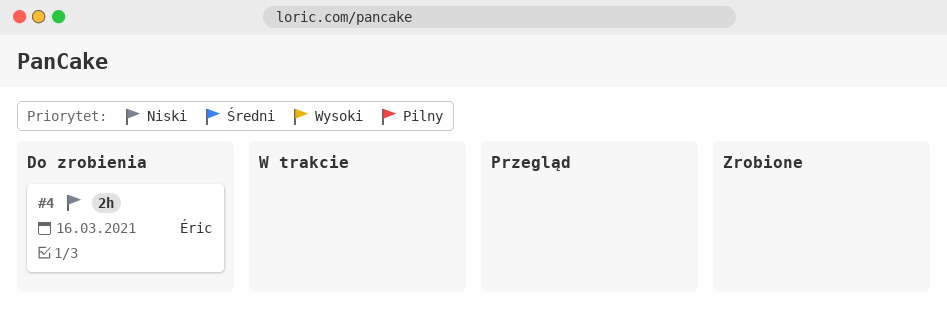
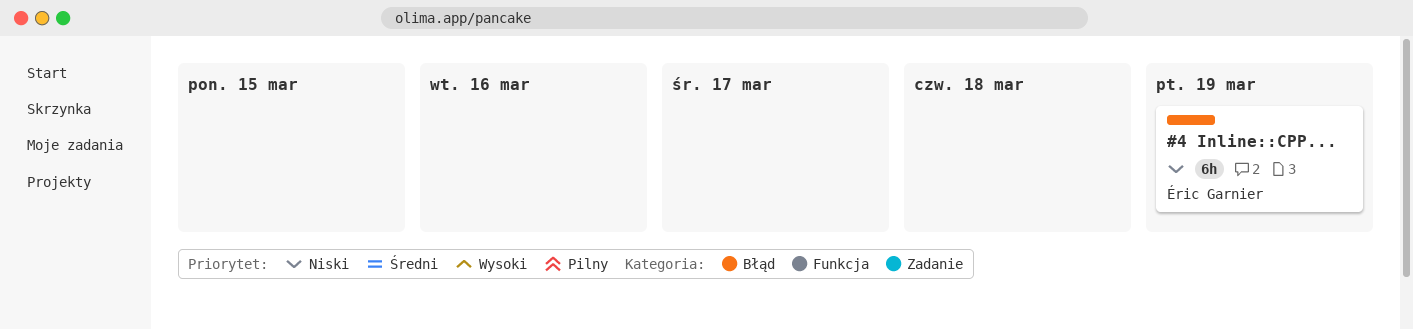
#4, estimate: 2h -> 6h
#4, due: Mar 16 -> Mar 19

